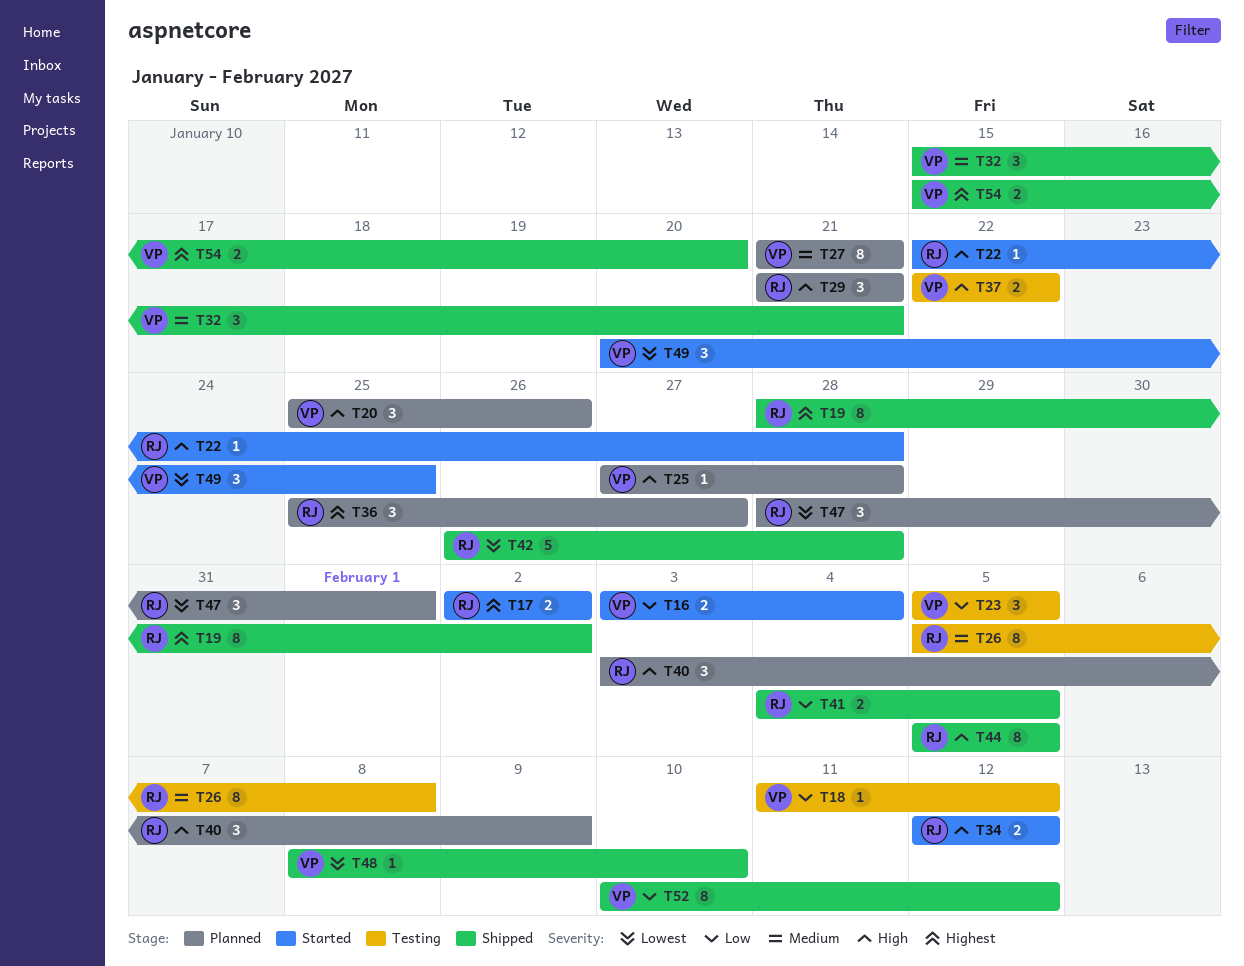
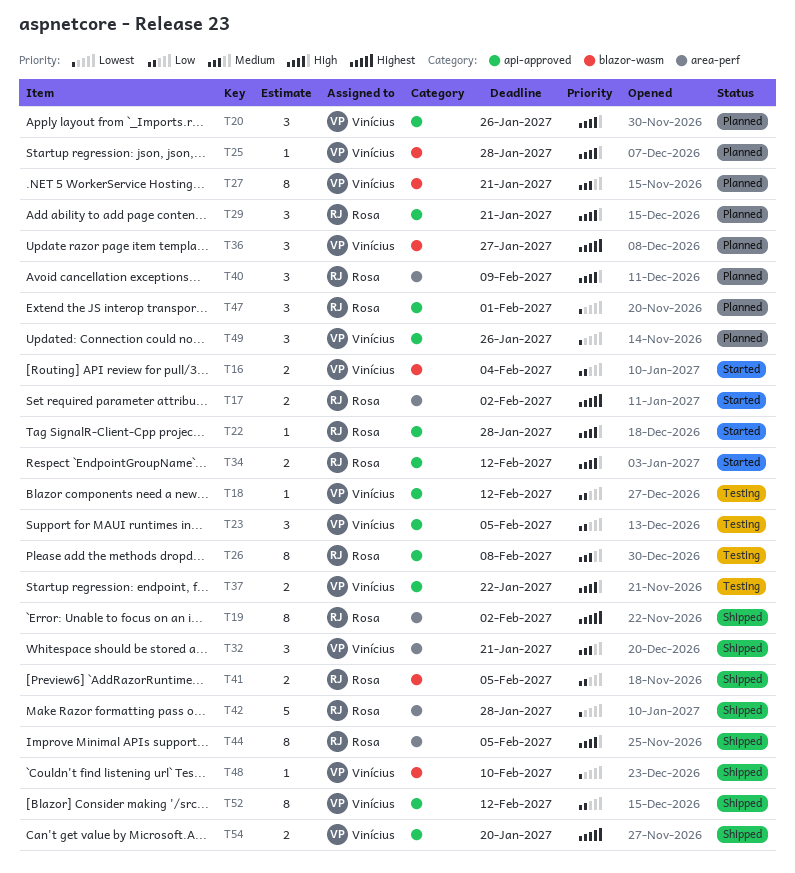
T36, owner: Rosa -> Vinícius
T49, status: Started -> Planned
T49, due: Jan 25 -> Jan 26

